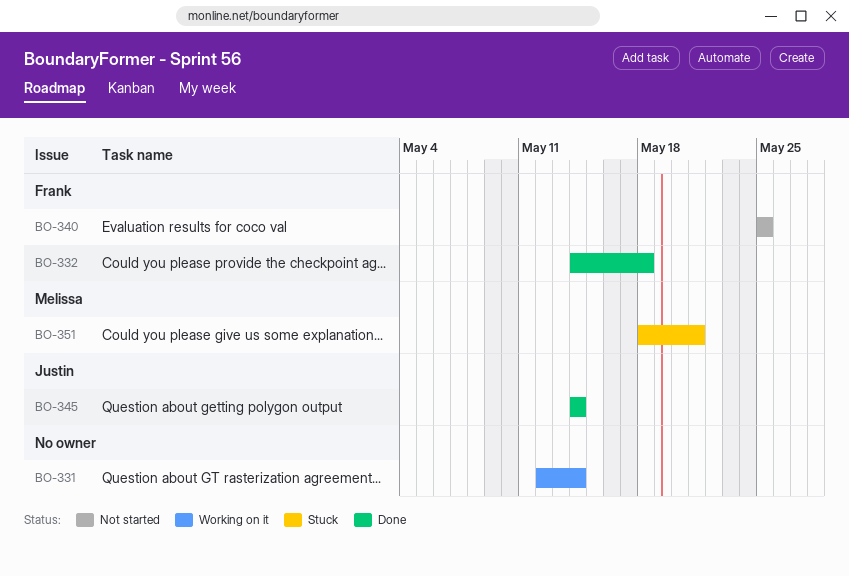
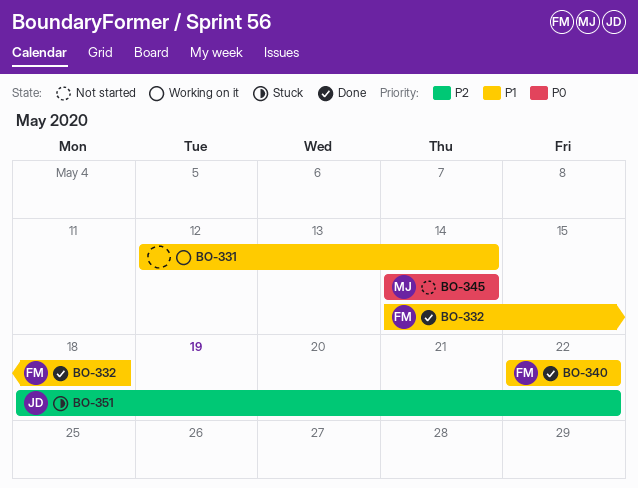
BO-340, status: Not started -> Done
BO-340, start: May 25 -> May 22
BO-340, due: May 25 -> May 22
BO-345, status: Done -> Not started
BO-345, owner: Justin -> Melissa
BO-351, owner: Melissa -> Justin
BO-351, due: May 21 -> May 22

